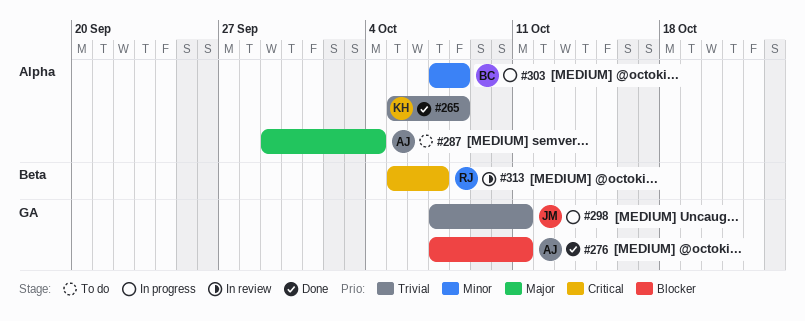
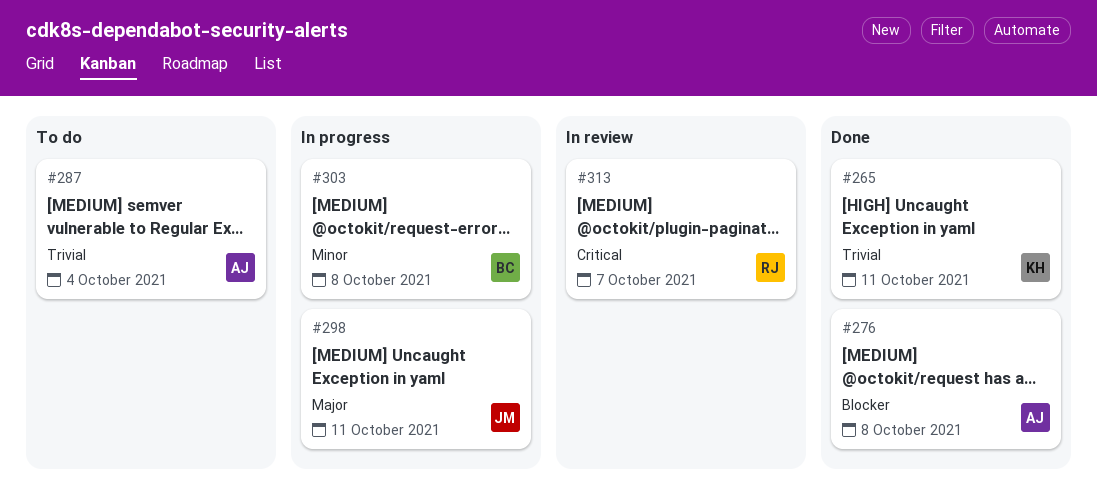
#265, due: Oct 8 -> Oct 11
#276, due: Oct 11 -> Oct 8
#287, priority: Major -> Trivial
#298, priority: Trivial -> Major

